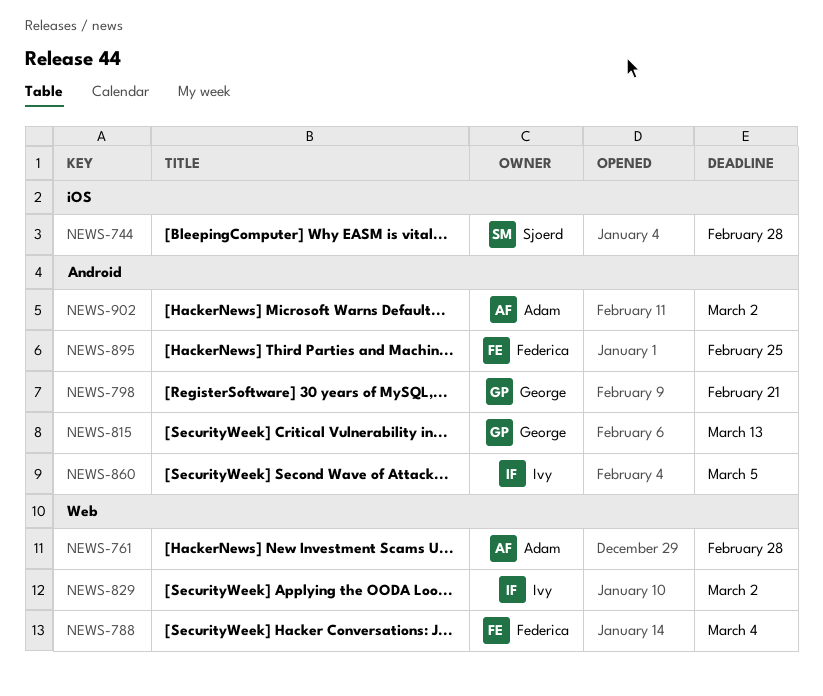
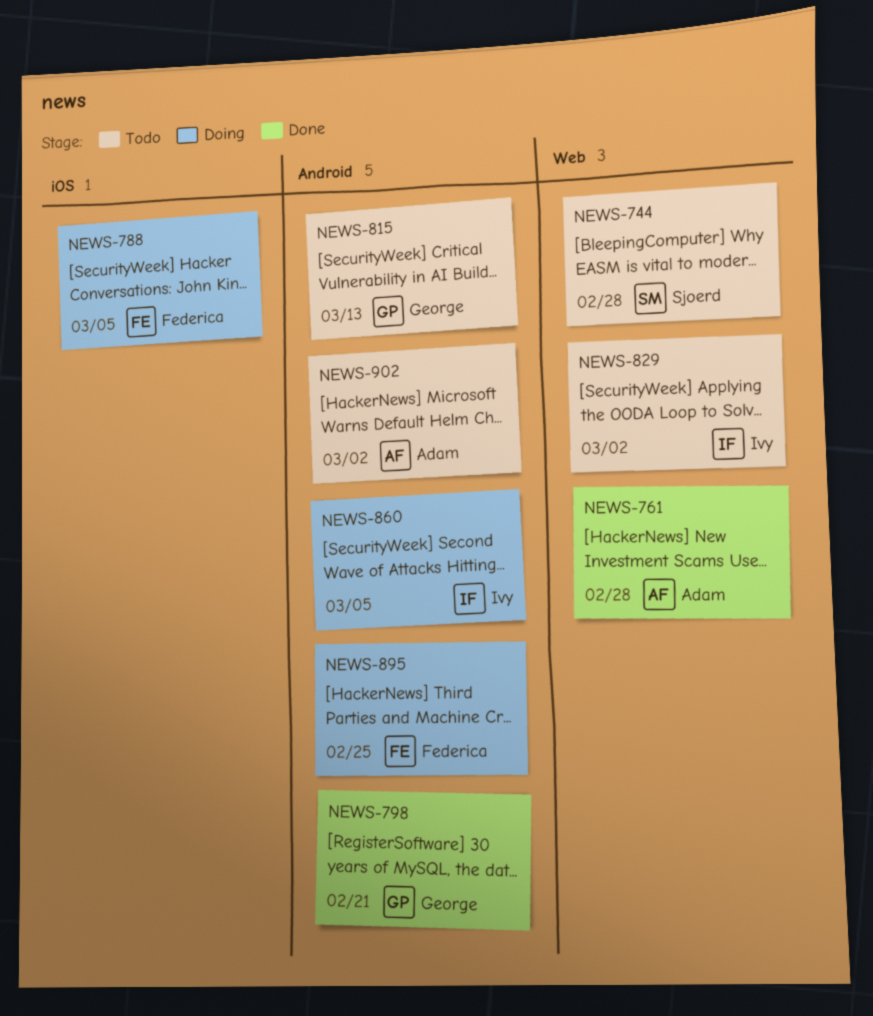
NEWS-744, label: iOS -> Web
NEWS-788, label: Web -> iOS
NEWS-788, due: Mar 4 -> Mar 5

